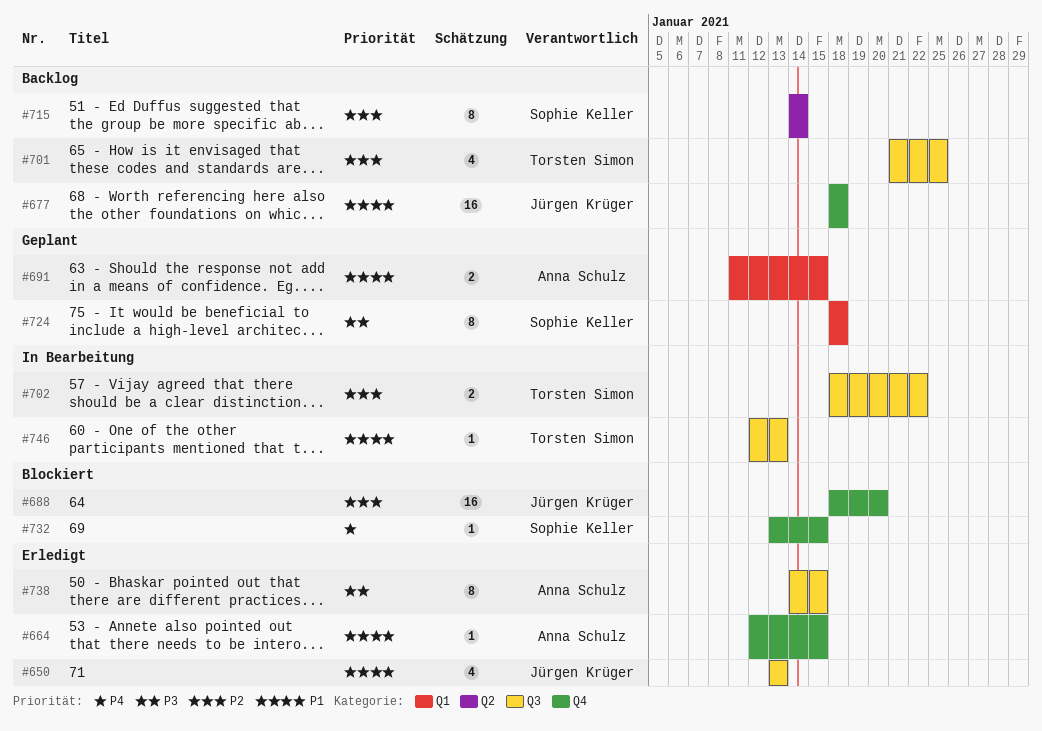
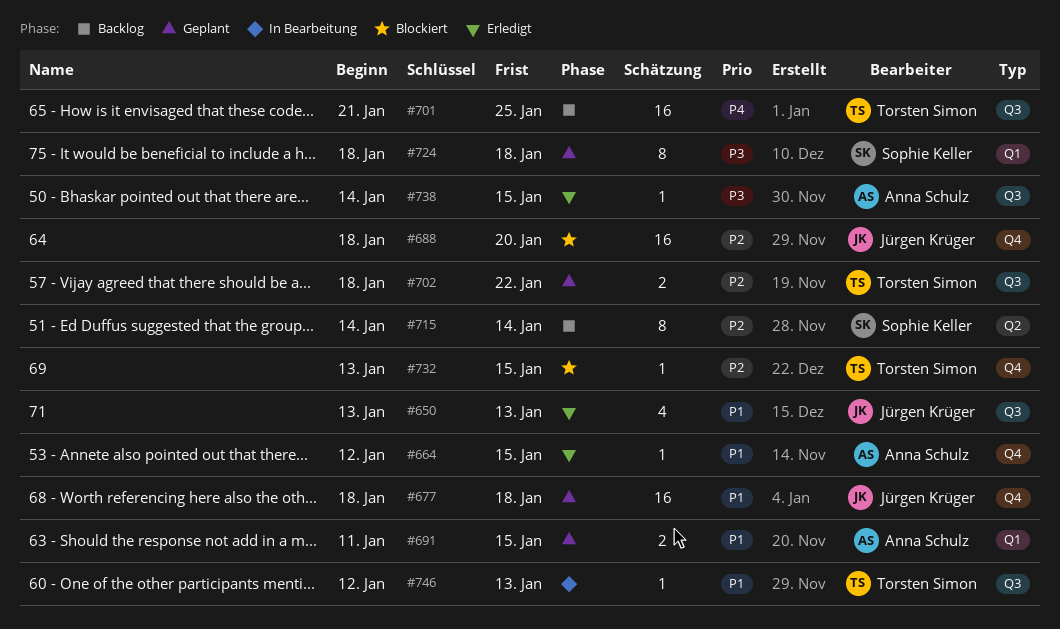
#677, status: Backlog -> Geplant
#701, priority: P2 -> P4
#701, estimate: 4 -> 16
#702, status: In Bearbeitung -> Geplant
#732, owner: Sophie Keller -> Torsten Simon
#732, priority: P4 -> P2
#738, estimate: 8 -> 1

